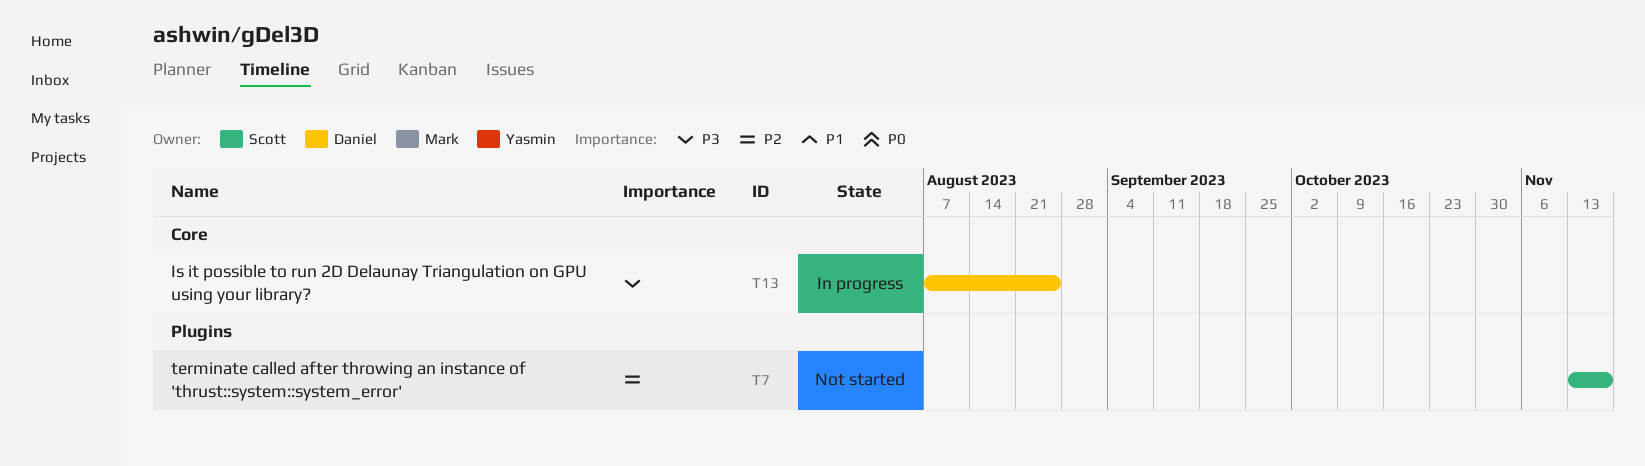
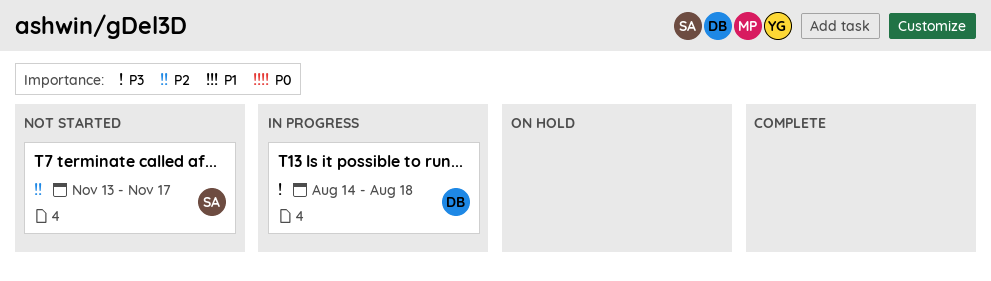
T13, start: Aug 7 -> Aug 14
T13, due: Aug 25 -> Aug 18

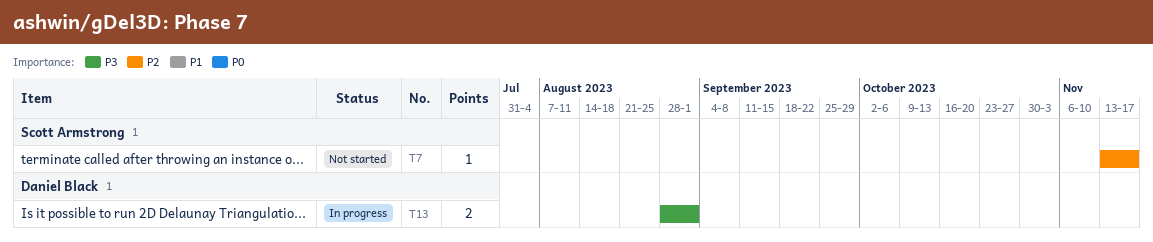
T13, start: Aug 14 -> Aug 28
T13, due: Aug 18 -> Sep 1

